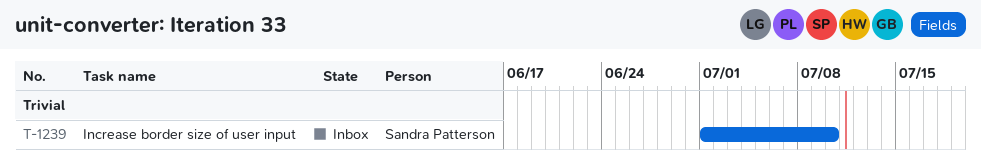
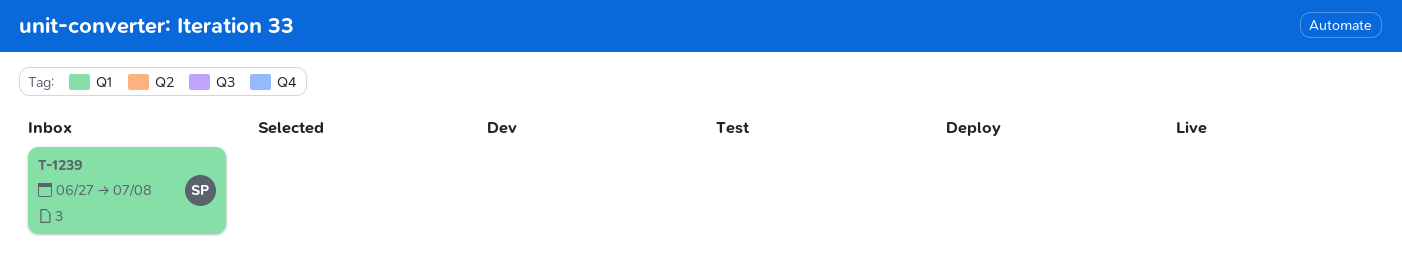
T-1239, start: Jul 1 -> Jun 27
T-1239, due: Jul 10 -> Jul 8

